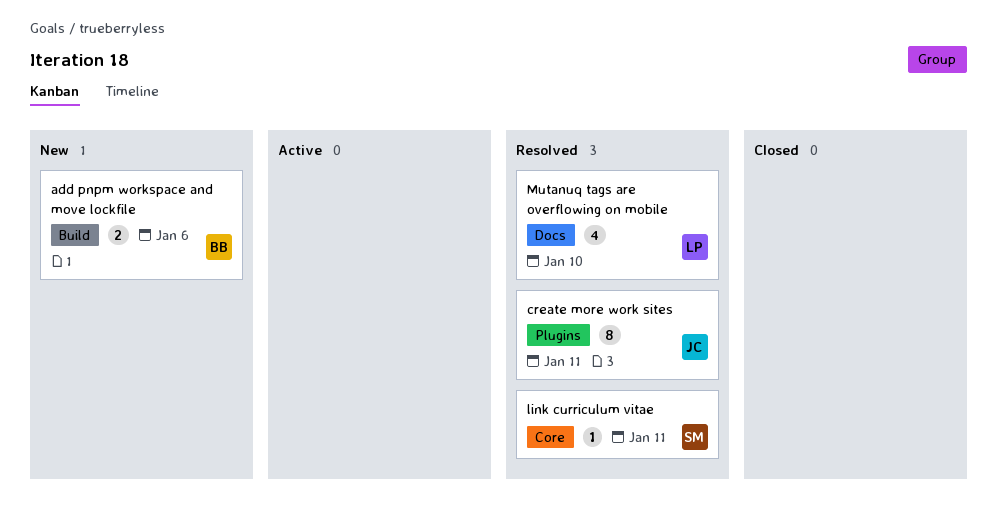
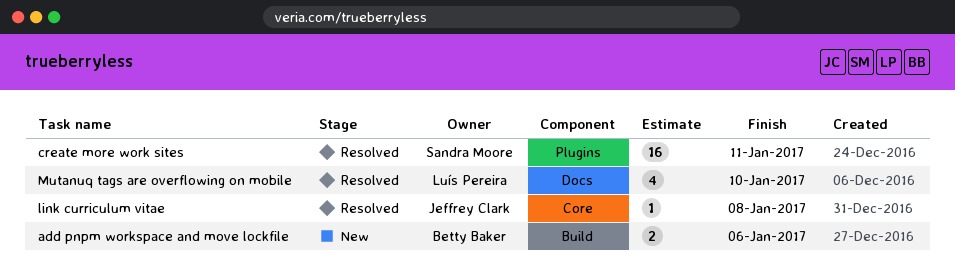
create more work sites, owner: Jeffrey Clark -> Sandra Moore
create more work sites, estimate: 8 -> 16
link curriculum vitae, owner: Sandra Moore -> Jeffrey Clark
link curriculum vitae, due: Jan 11 -> Jan 8

